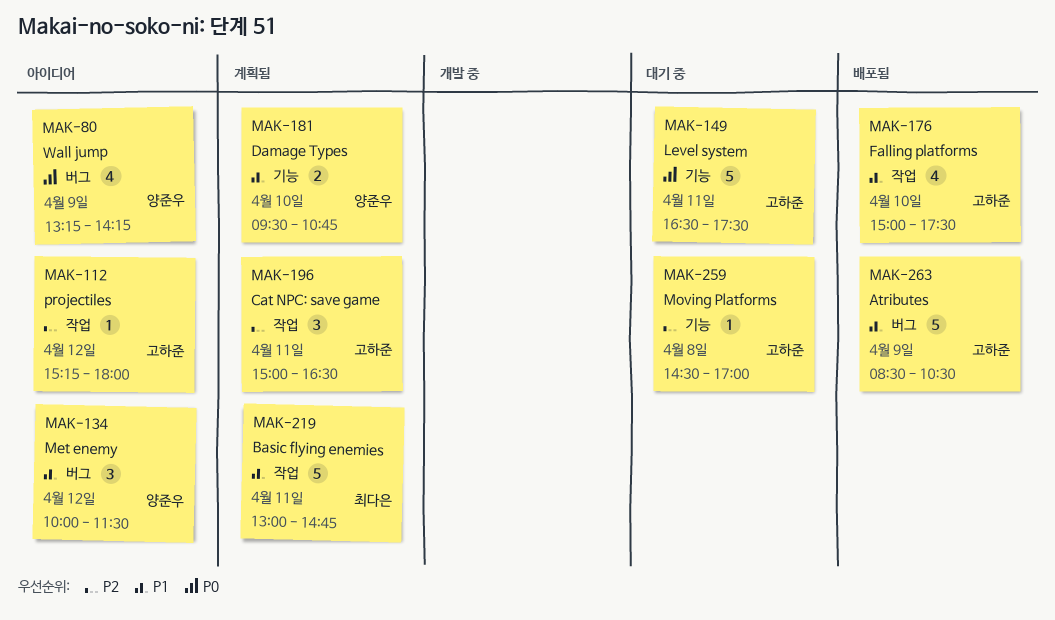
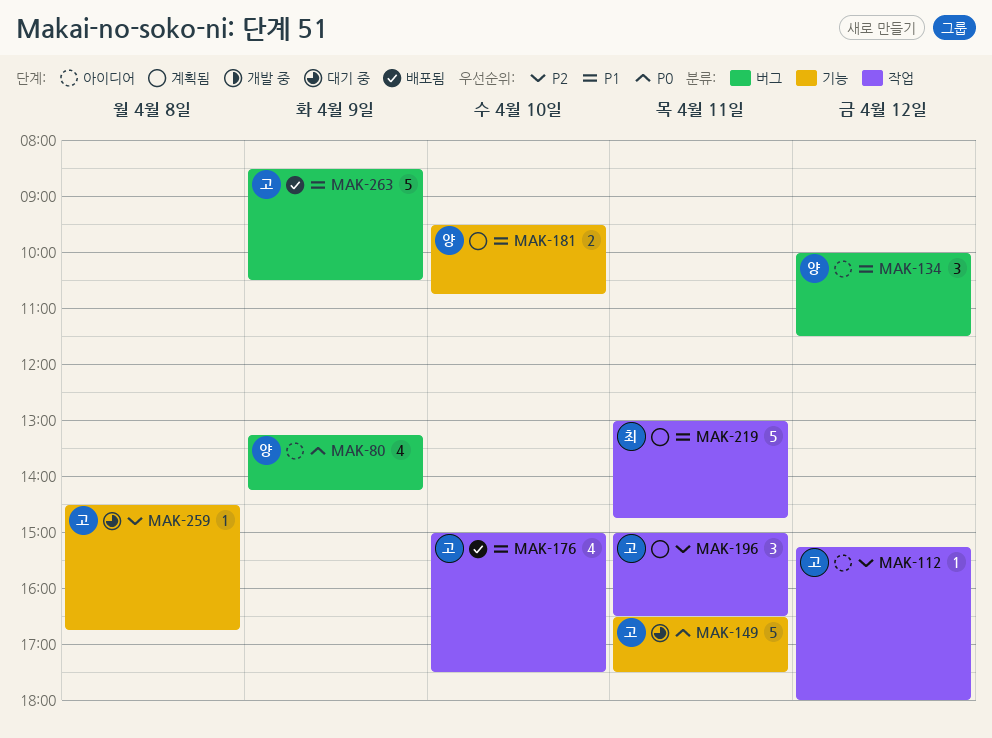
MAK-259, ends: 17:00 -> 16:45

